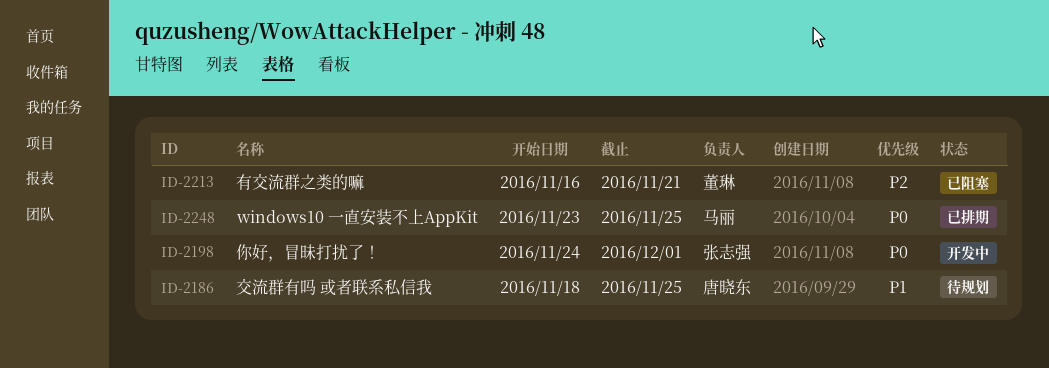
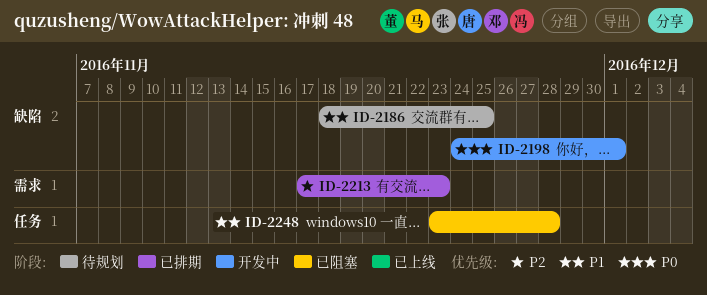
ID-2213, status: 已阻塞 -> 已排期
ID-2213, start: Nov 16 -> Nov 17
ID-2213, due: Nov 21 -> Nov 23
ID-2248, status: 已排期 -> 已阻塞
ID-2248, priority: P0 -> P1
ID-2248, due: Nov 25 -> Nov 28

